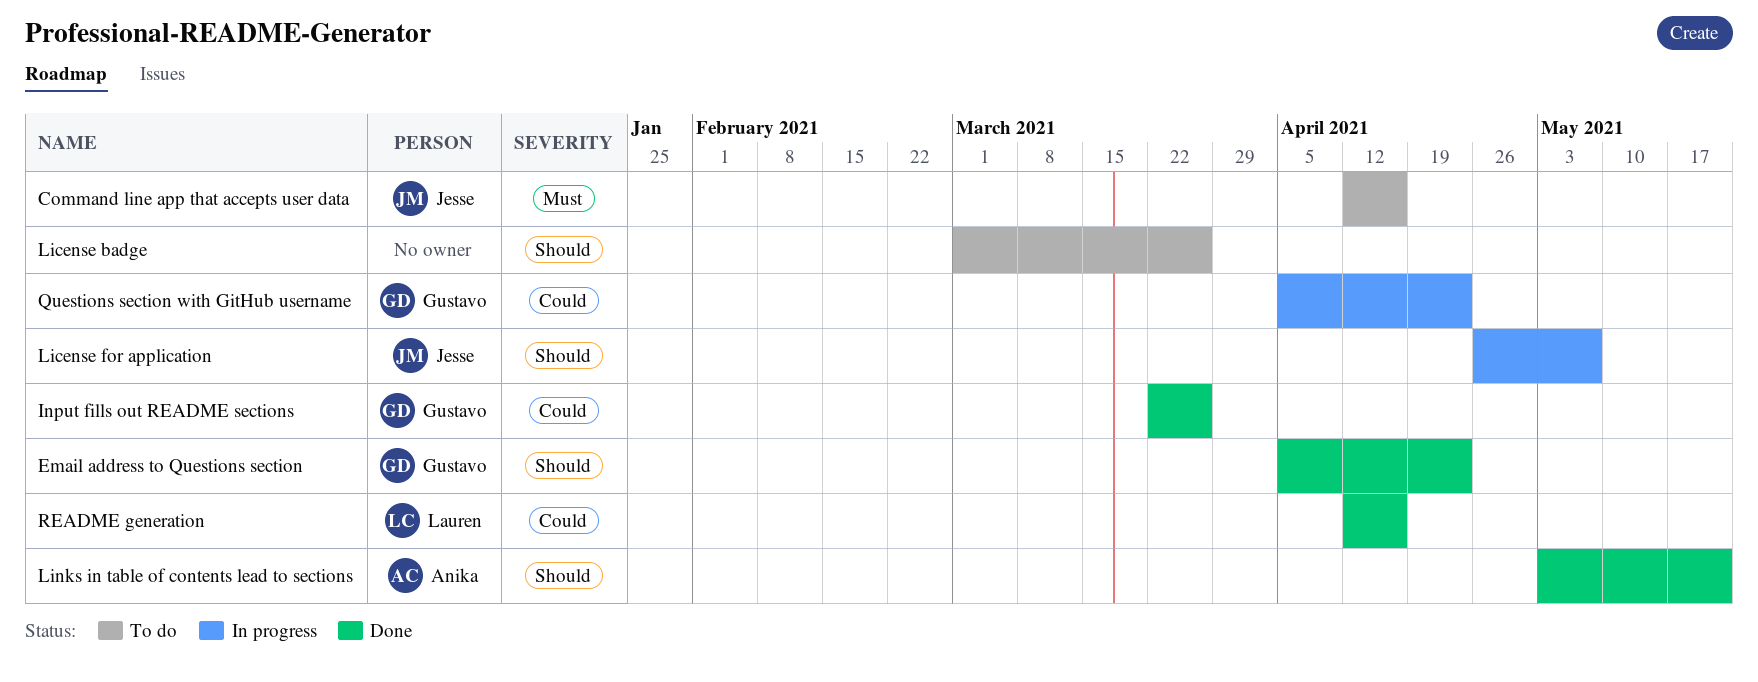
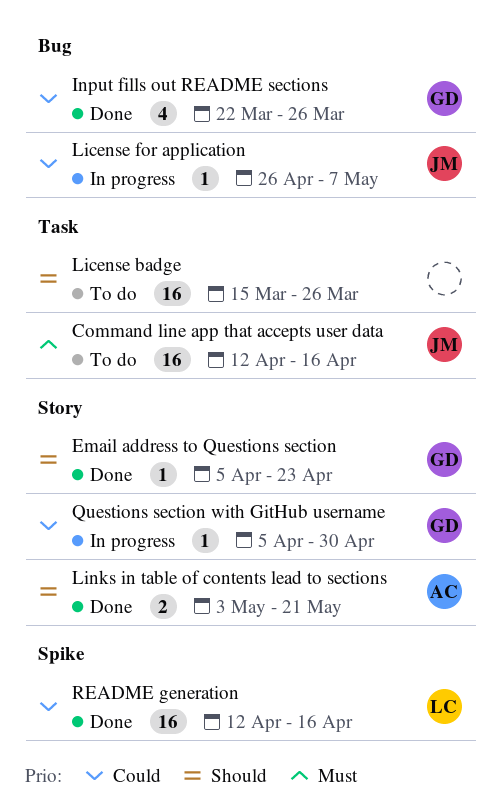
License badge, start: Mar 1 -> Mar 15
License for application, priority: Should -> Could
Questions section with GitHub username, due: Apr 23 -> Apr 30

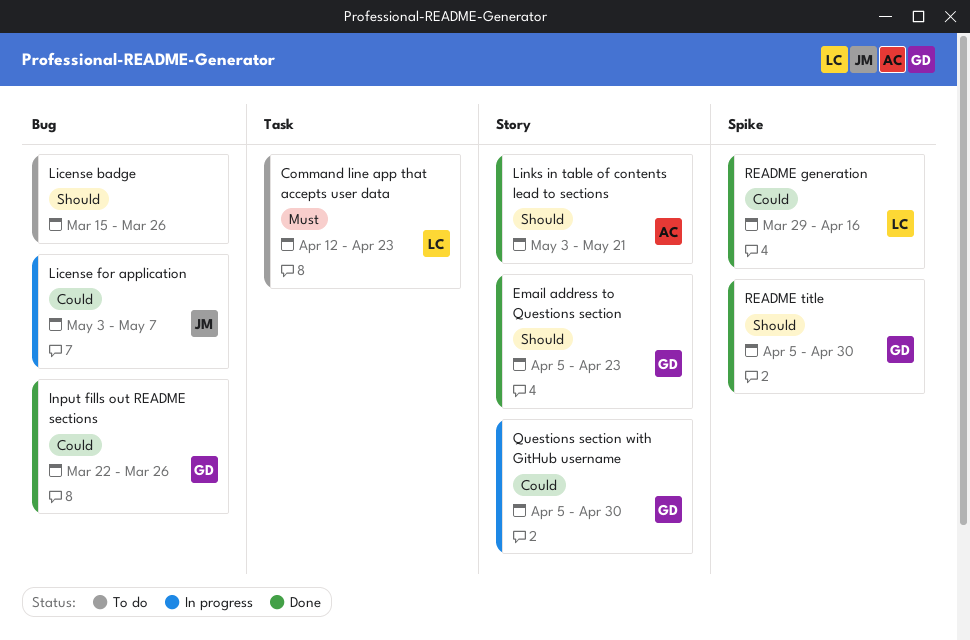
Command line app that accepts user data, owner: JM -> LC
Command line app that accepts user data, due: Apr 16 -> Apr 23
License badge, label: Task -> Bug
License for application, start: Apr 26 -> May 3
README generation, start: Apr 12 -> Mar 29
README title: none -> present

